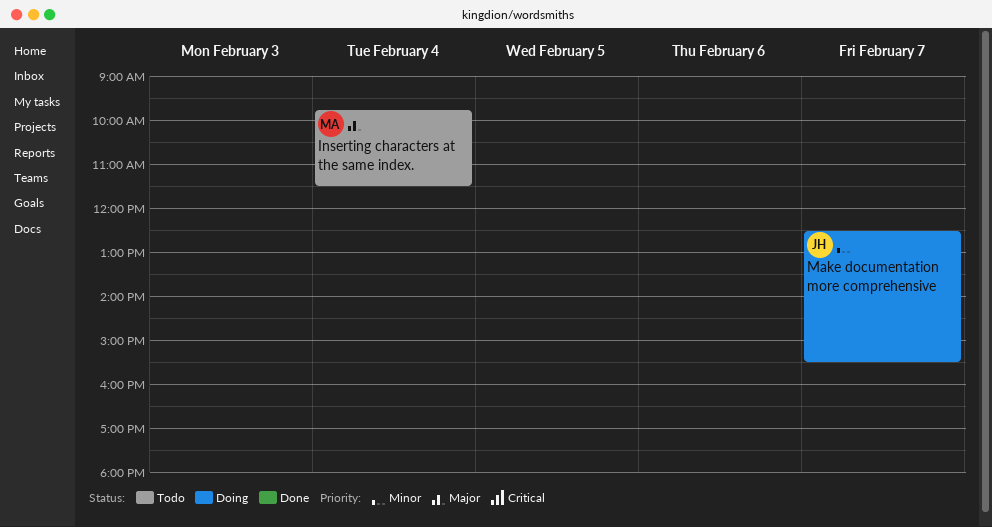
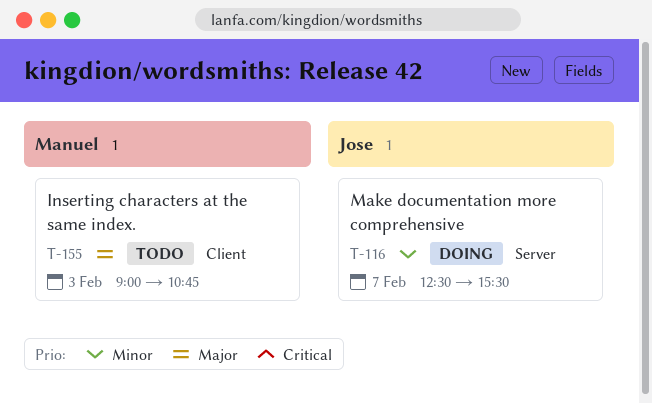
Inserting characters at the same index., day: Feb 4 -> Feb 3
Inserting characters at the same index., begins: 09:45 -> 09:00
Inserting characters at the same index., ends: 11:30 -> 10:45

